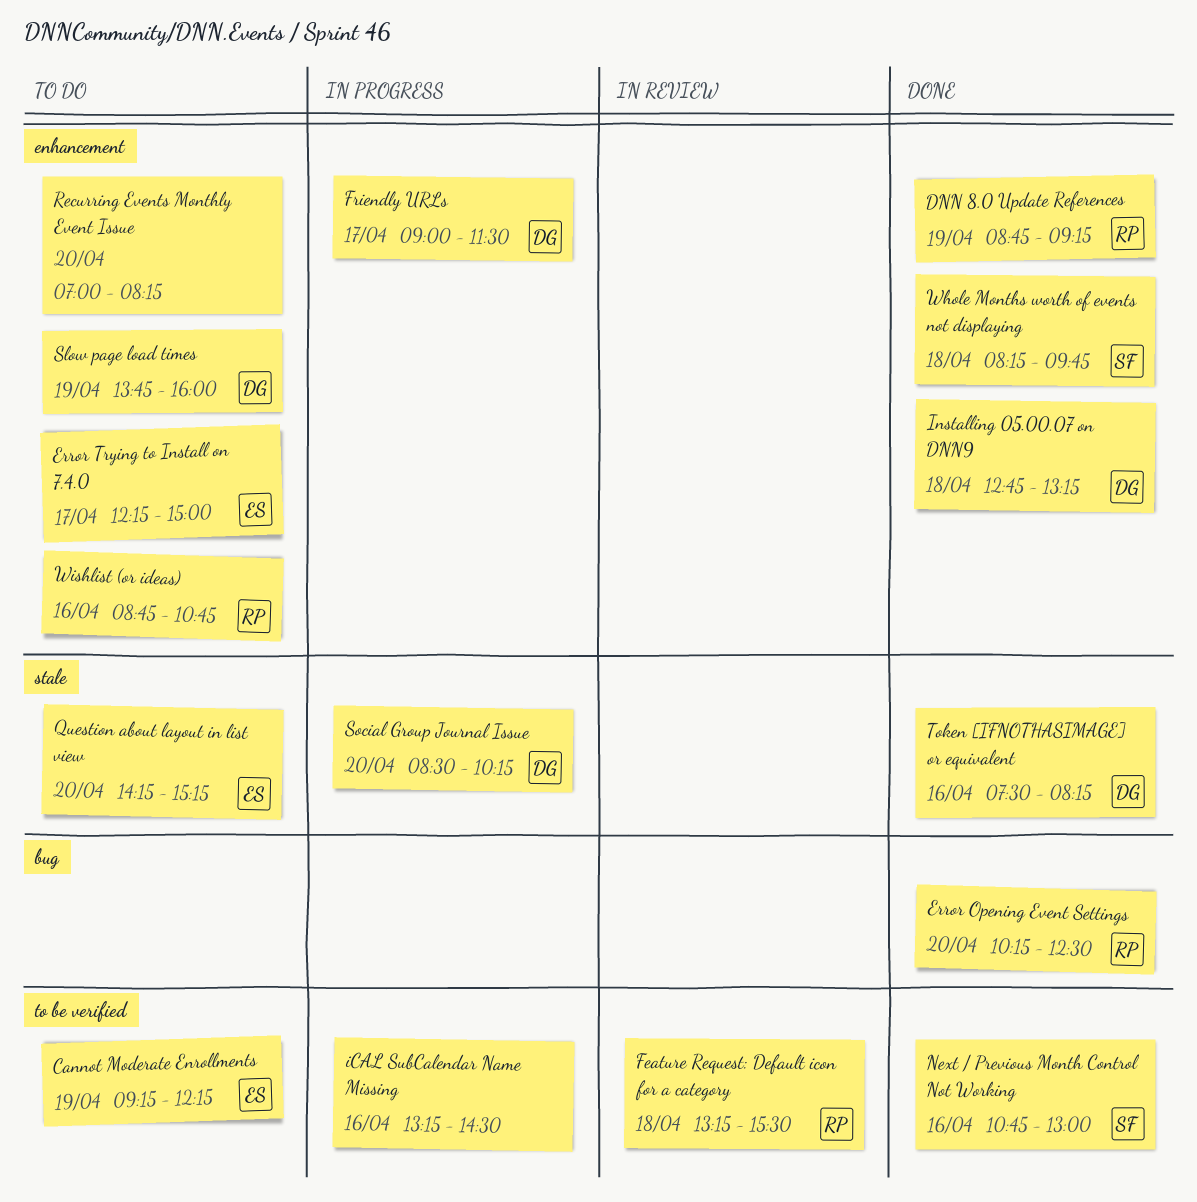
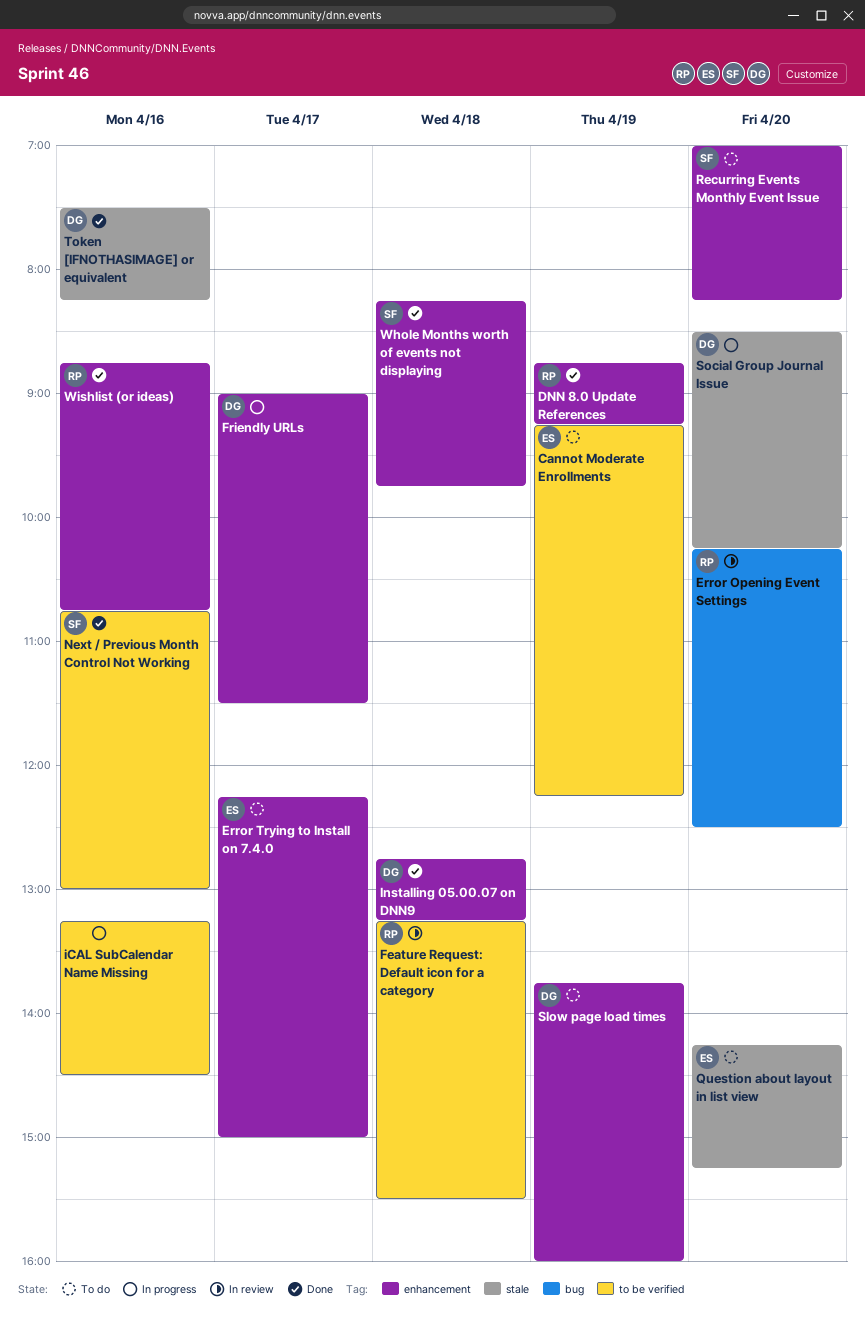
Error Opening Event Settings, status: Done -> In review
Recurring Events Monthly Event Issue, owner: none -> SF
Wishlist (or ideas), status: To do -> Done

